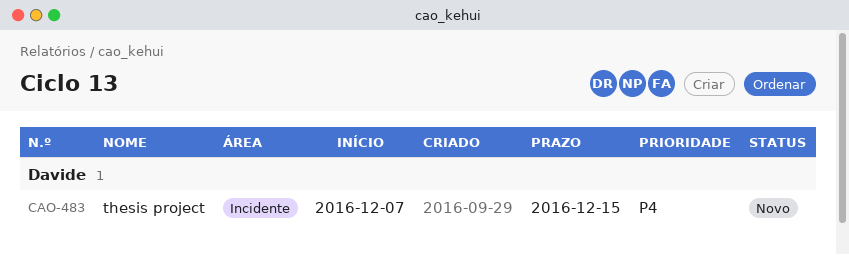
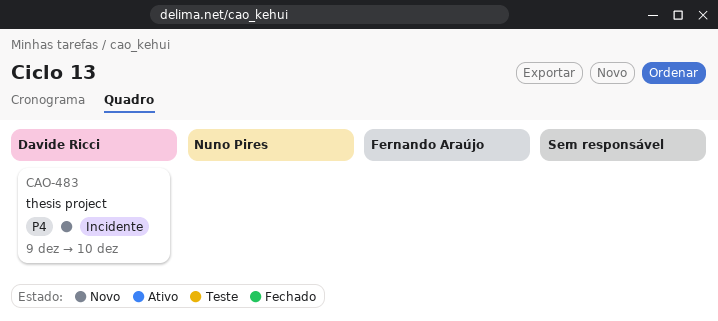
CAO-483, start: Dec 7 -> Dec 9
CAO-483, due: Dec 15 -> Dec 10

